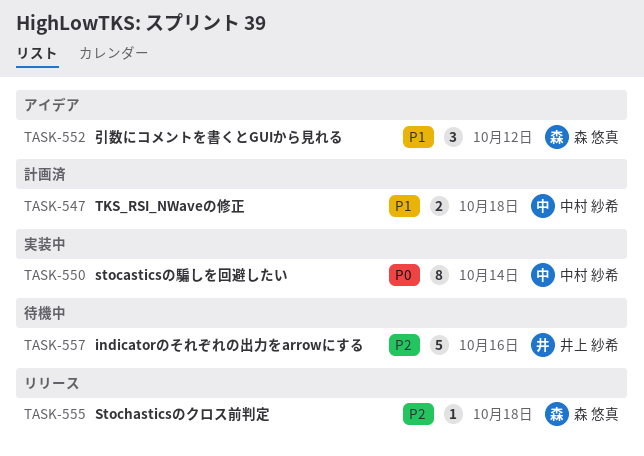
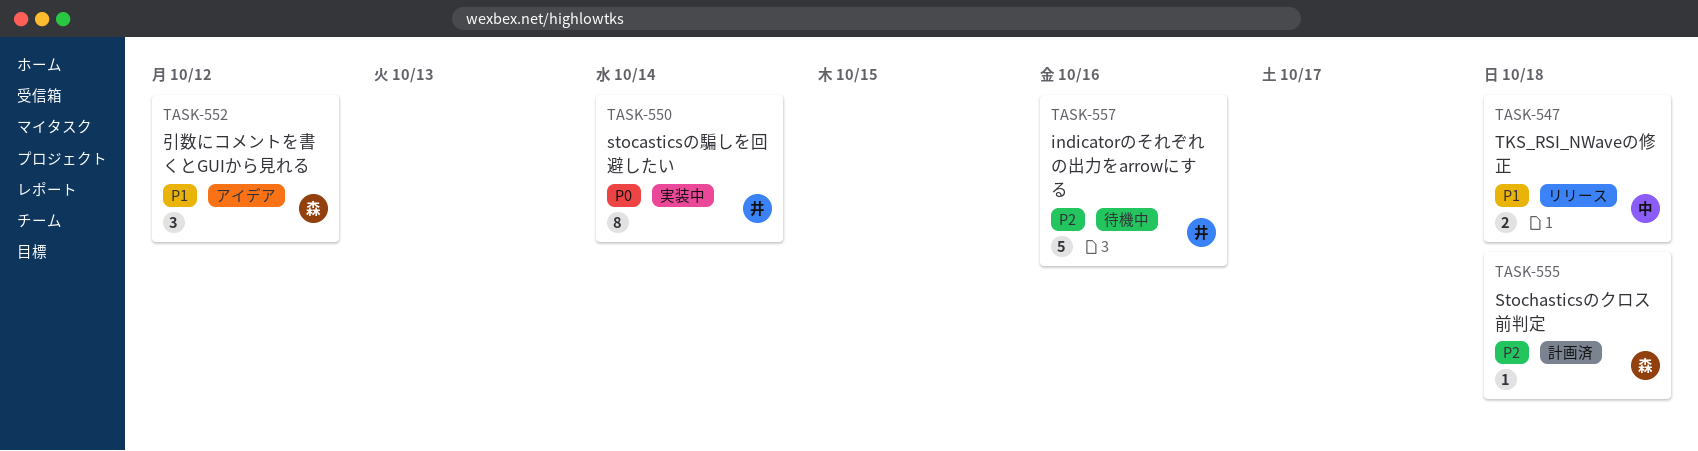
TASK-547, status: 計画済 -> リリース
TASK-550, owner: 中村 紗希 -> 井上 紗希
TASK-555, status: リリース -> 計画済

